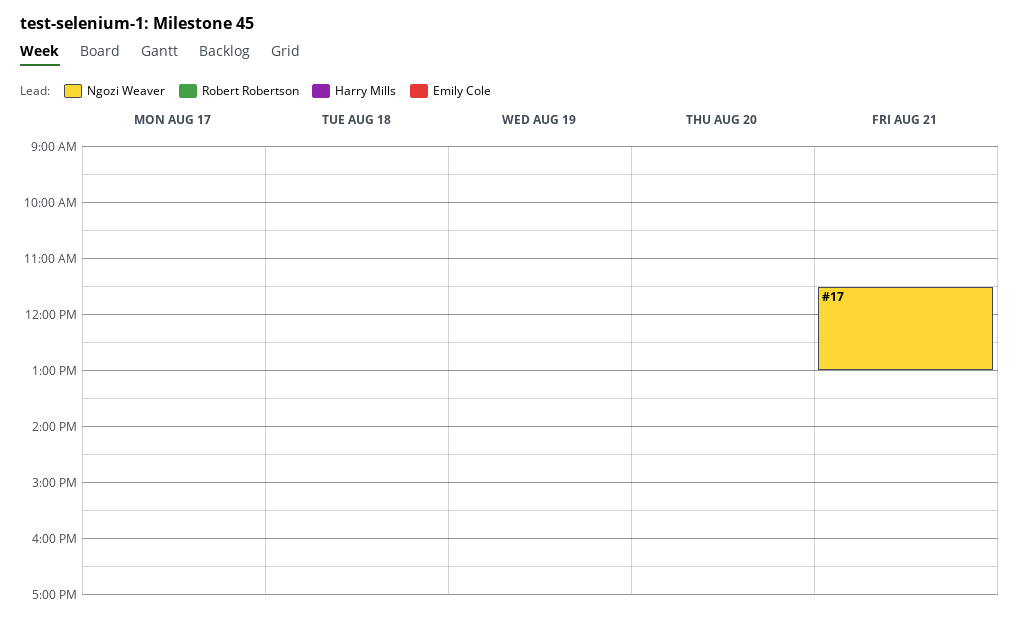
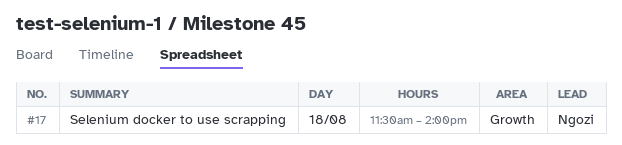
#17, day: Aug 21 -> Aug 18
#17, ends: 13:00 -> 14:00

